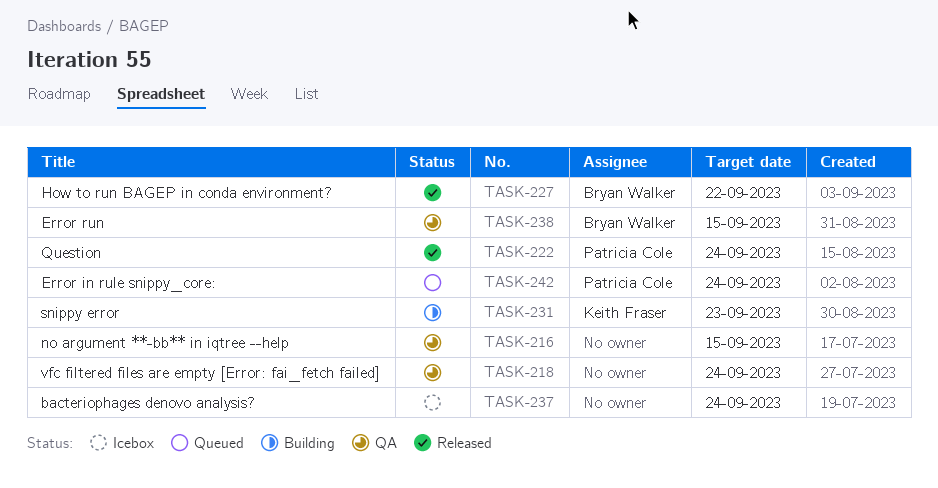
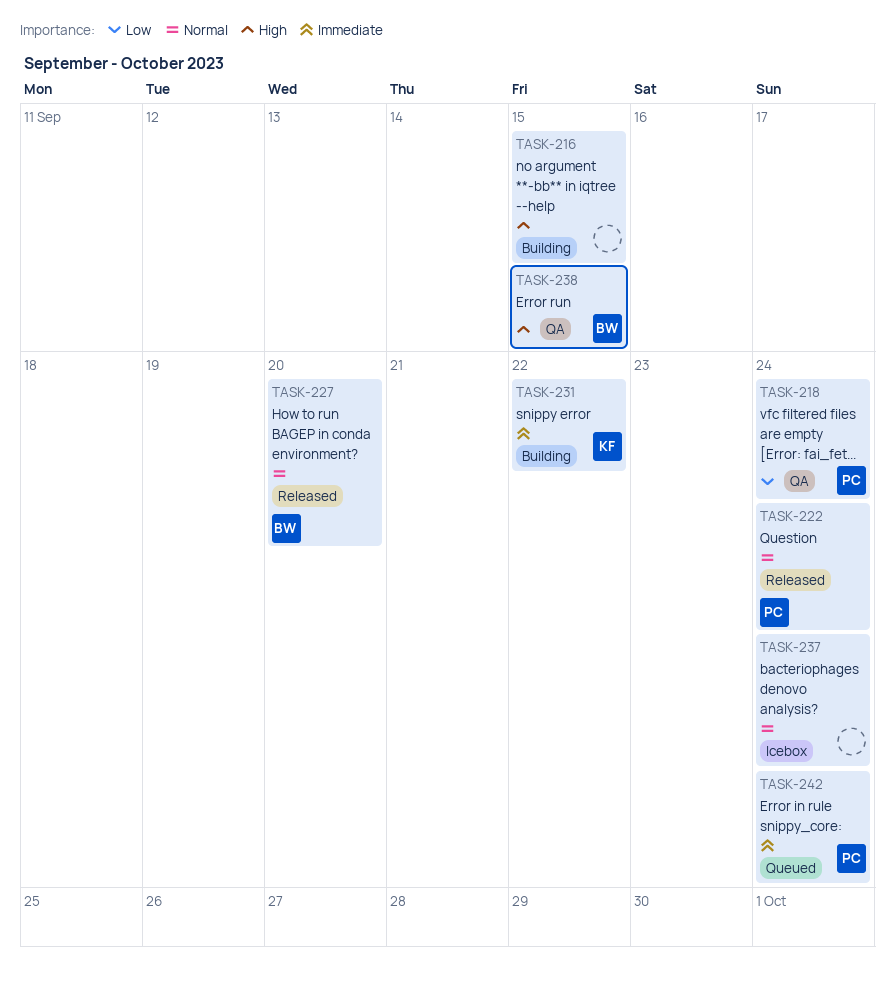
TASK-216, status: QA -> Building
TASK-218, owner: none -> Patricia Cole
TASK-227, due: Sep 22 -> Sep 20
TASK-231, due: Sep 23 -> Sep 22

